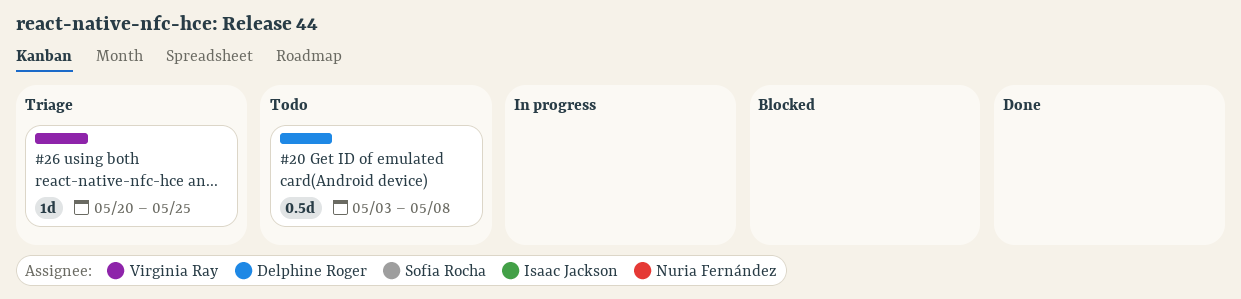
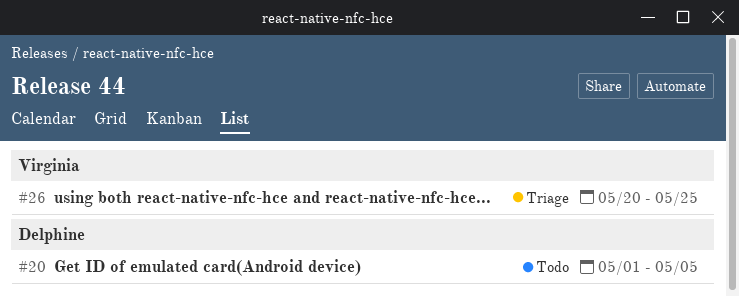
#20, start: May 3 -> May 1
#20, due: May 8 -> May 5

